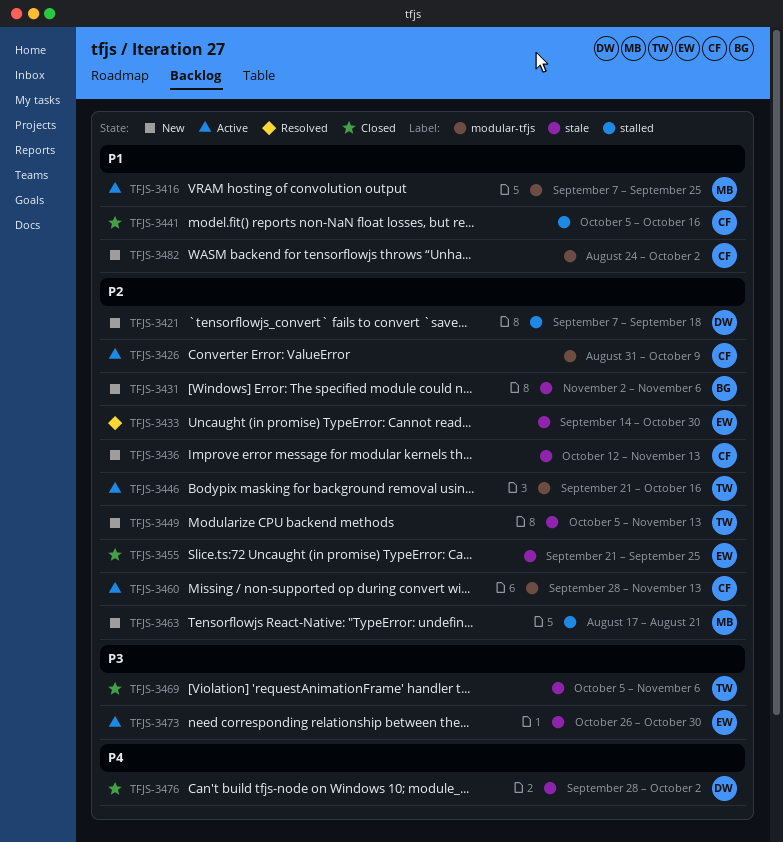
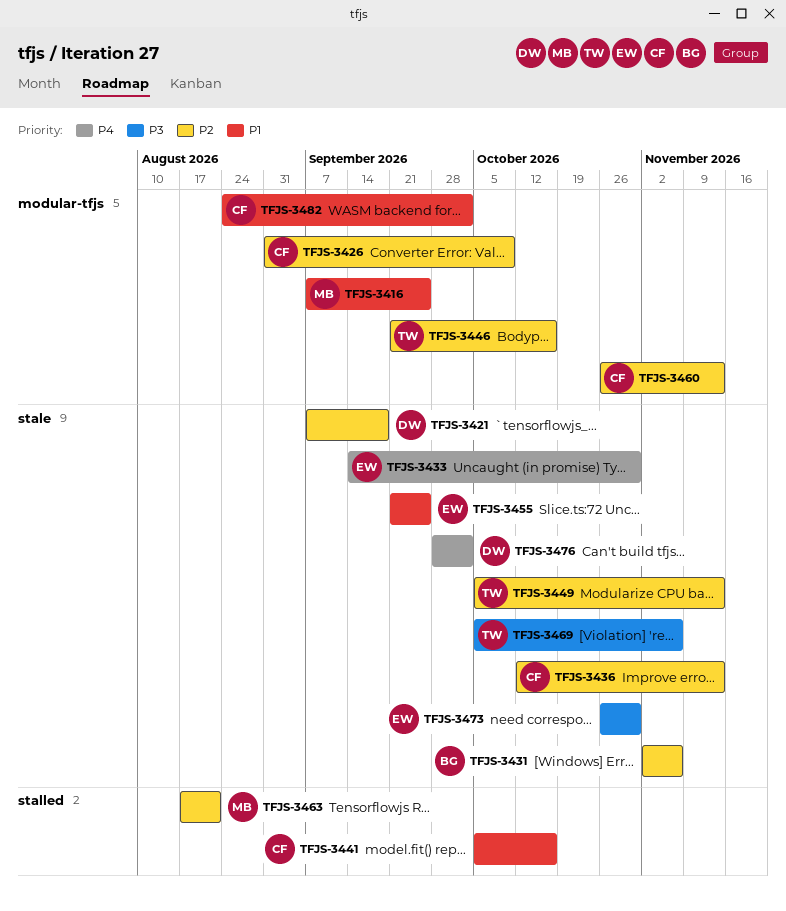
TFJS-3421, label: stalled -> stale
TFJS-3433, priority: P2 -> P4
TFJS-3455, priority: P2 -> P1
TFJS-3460, start: Sep 28 -> Oct 26

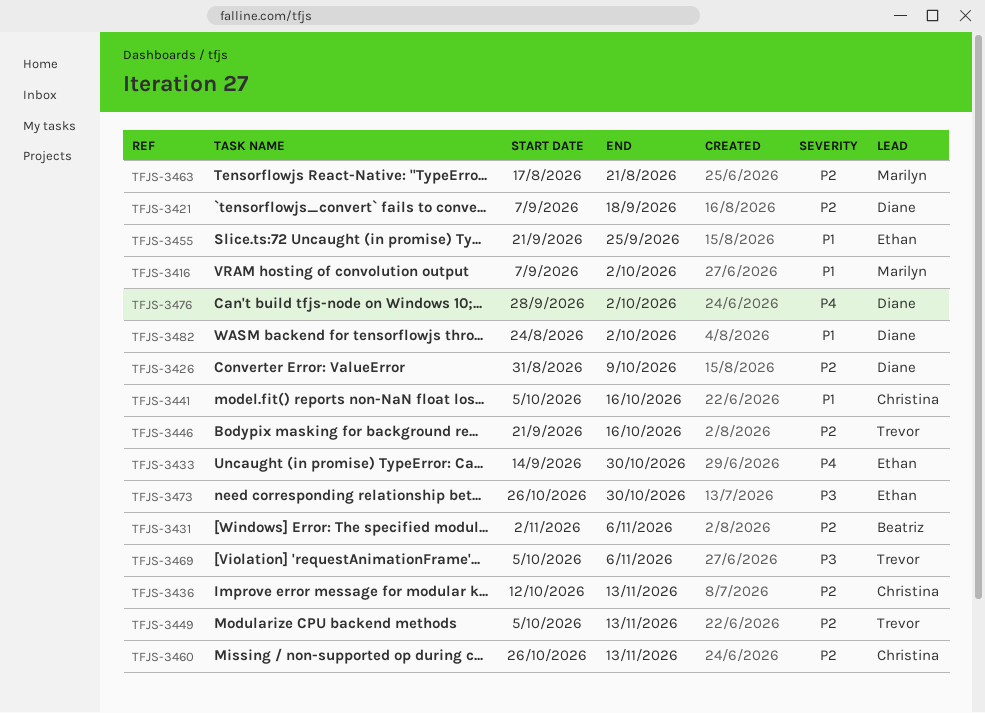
TFJS-3416, due: Sep 25 -> Oct 2
TFJS-3426, owner: Christina -> Diane
TFJS-3482, owner: Christina -> Diane

